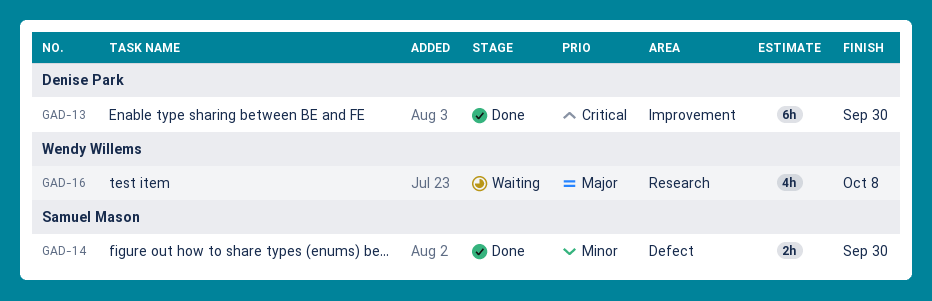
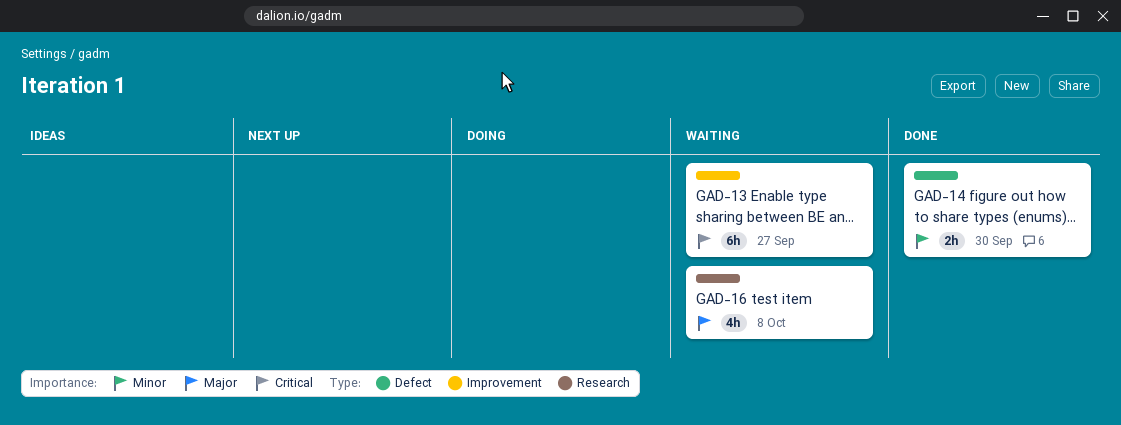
GAD-13, status: Done -> Waiting
GAD-13, due: Sep 30 -> Sep 27

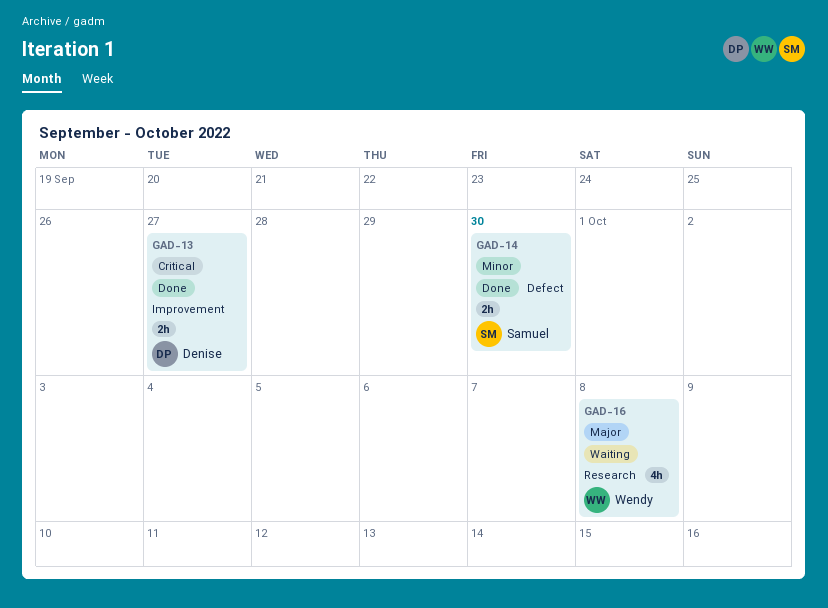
GAD-13, status: Waiting -> Done
GAD-13, estimate: 6h -> 2h

